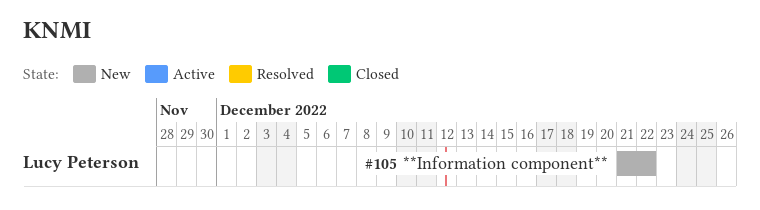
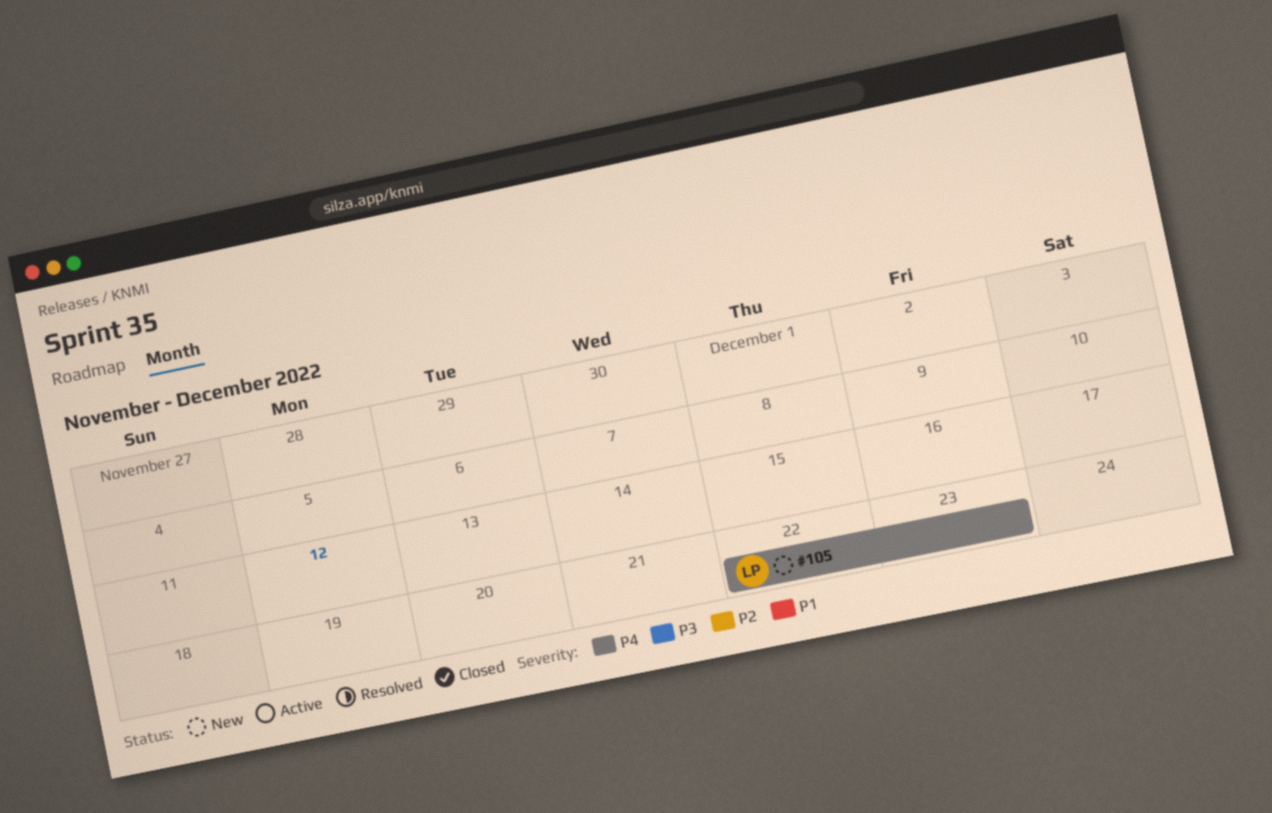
#105, start: Dec 21 -> Dec 22
#105, due: Dec 22 -> Dec 23

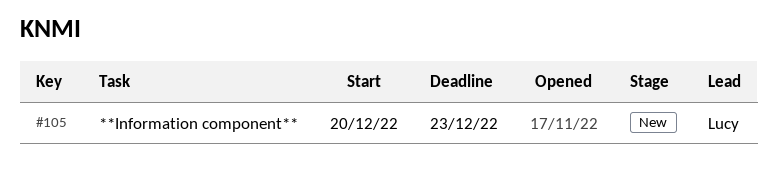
#105, start: Dec 22 -> Dec 20

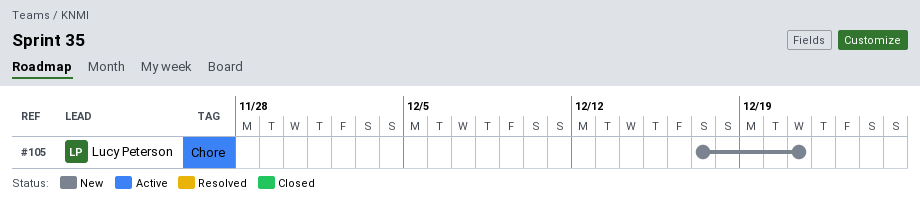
#105, start: Dec 20 -> Dec 17
#105, due: Dec 23 -> Dec 21

